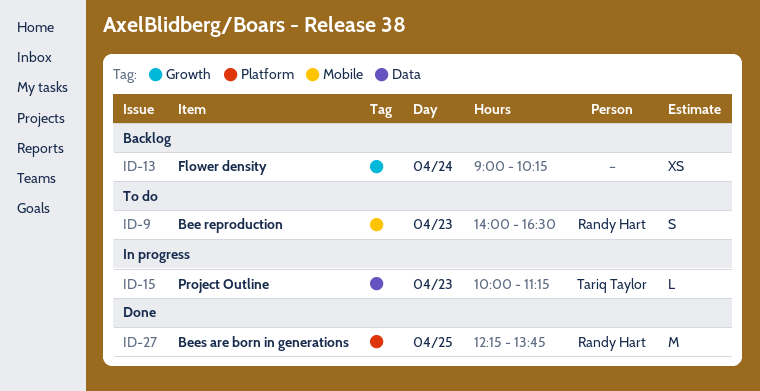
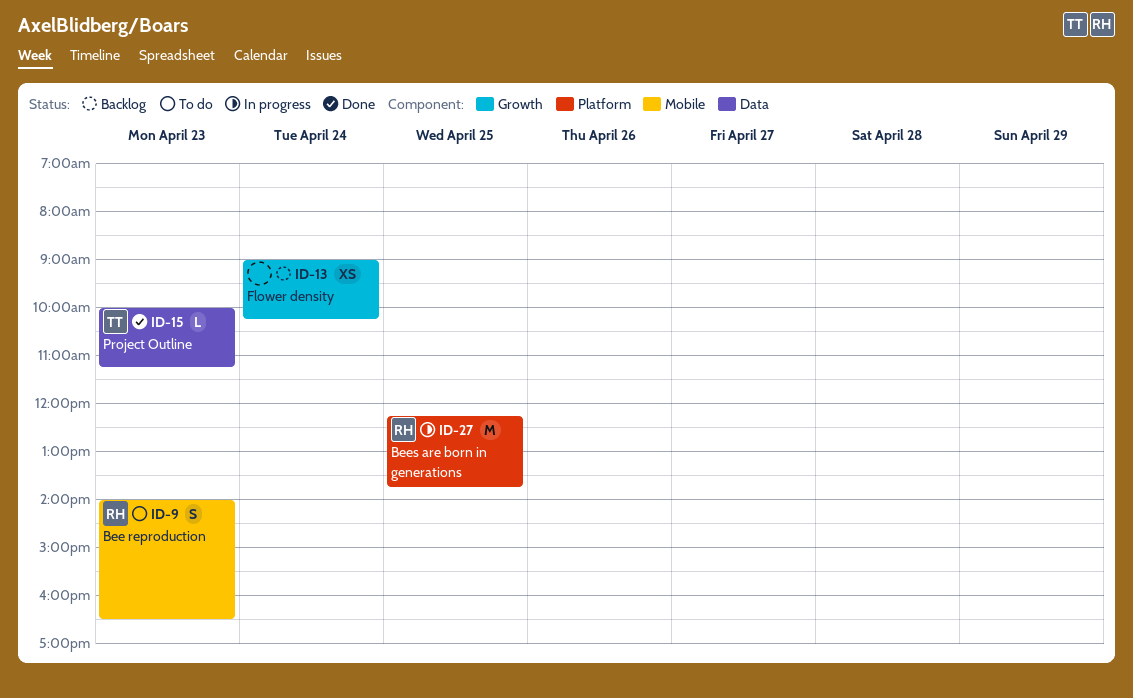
ID-15, status: In progress -> Done
ID-27, status: Done -> In progress

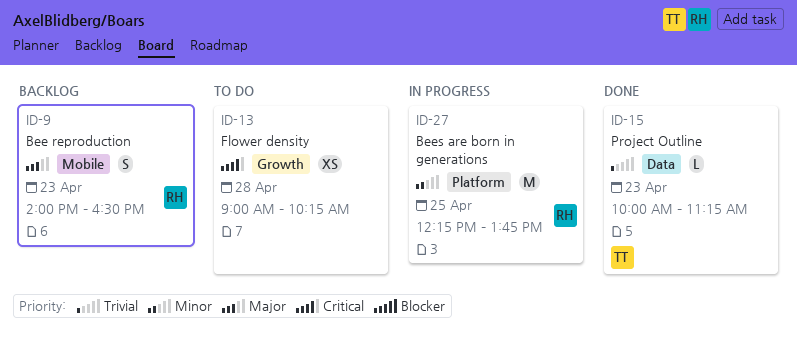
ID-9, status: To do -> Backlog
ID-13, status: Backlog -> To do
ID-13, day: Apr 24 -> Apr 28

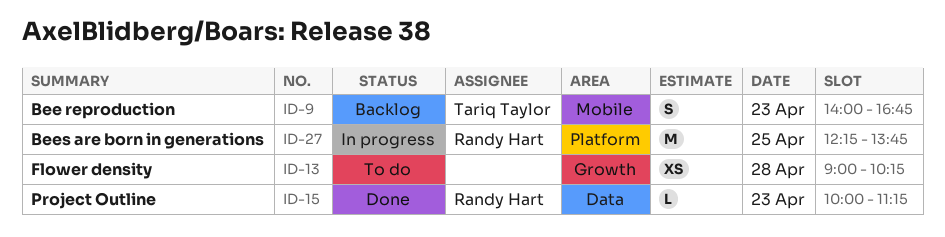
ID-9, owner: Randy Hart -> Tariq Taylor
ID-9, ends: 16:30 -> 16:45
ID-15, owner: Tariq Taylor -> Randy Hart

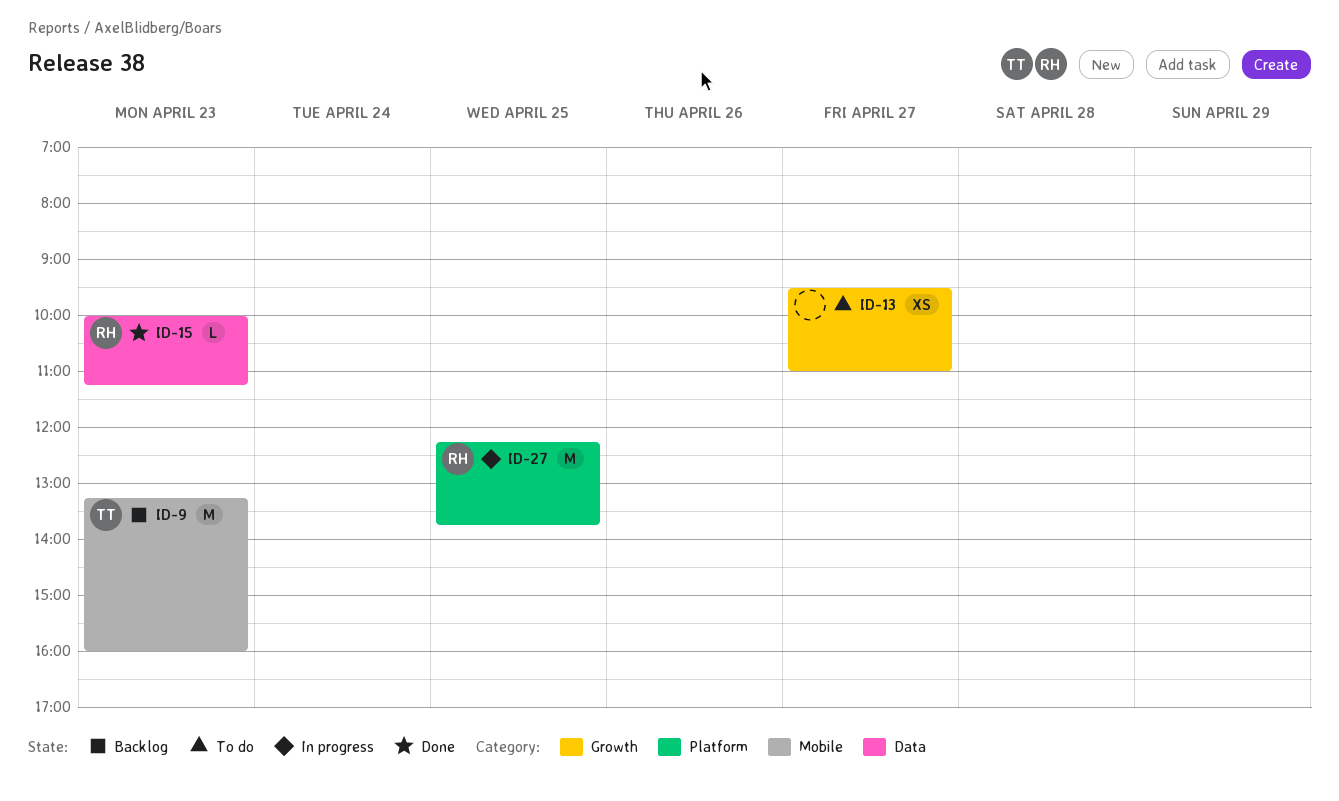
ID-9, estimate: S -> M
ID-9, begins: 14:00 -> 13:15
ID-9, ends: 16:45 -> 16:00
ID-13, day: Apr 28 -> Apr 27
ID-13, begins: 09:00 -> 09:30
ID-13, ends: 10:15 -> 11:00

